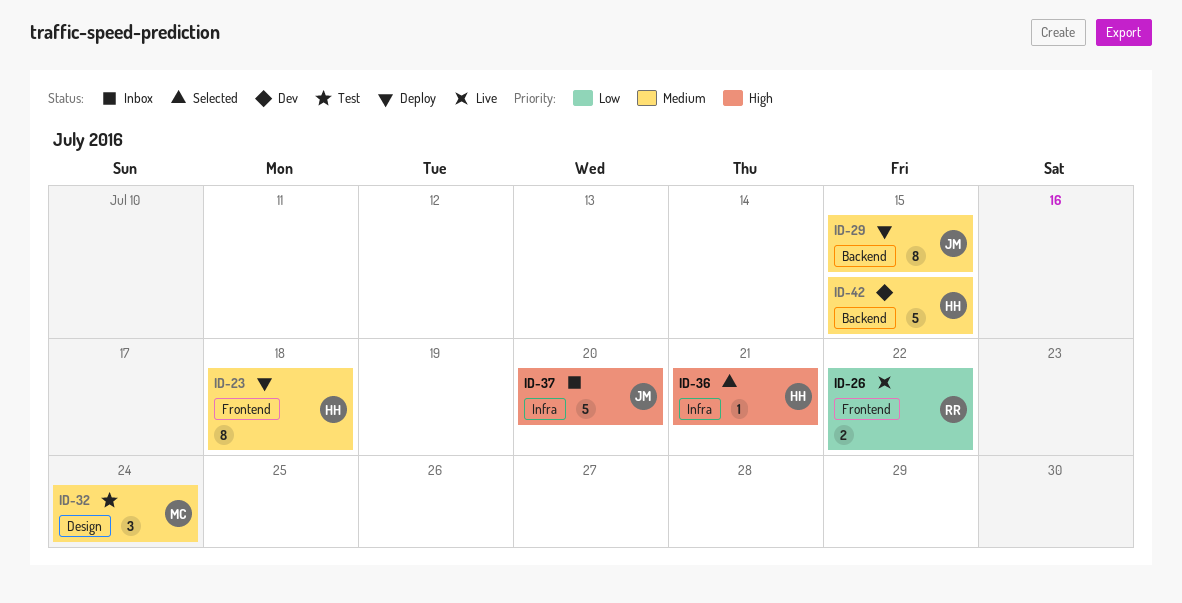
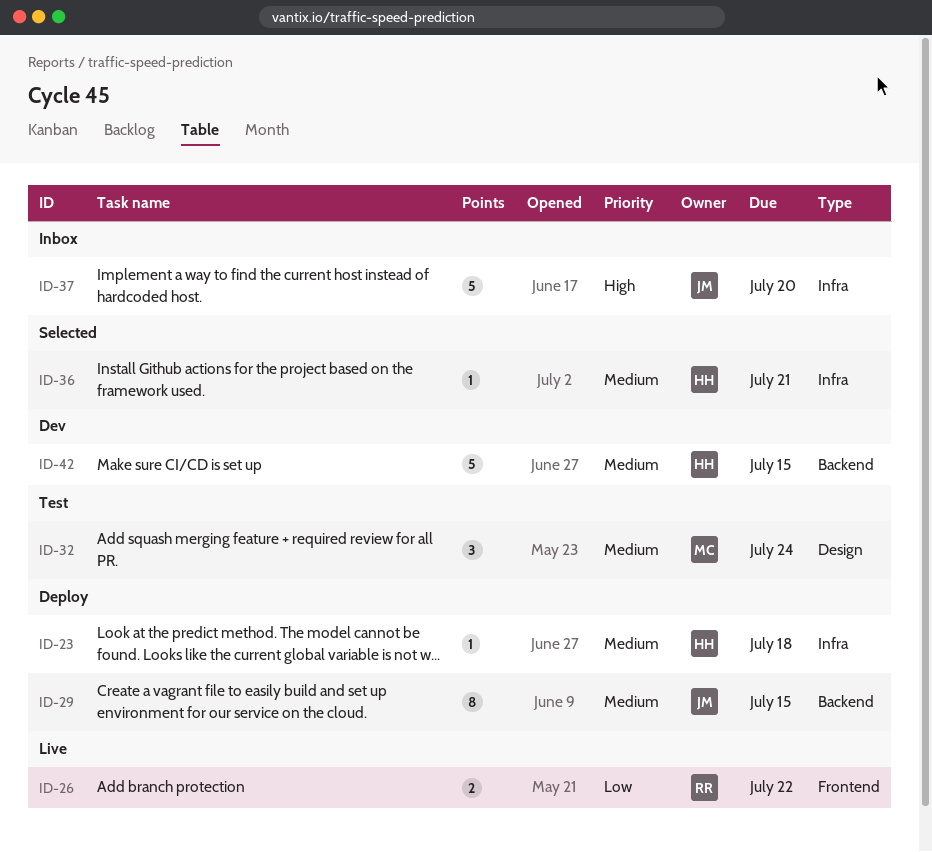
ID-23, label: Frontend -> Infra
ID-23, estimate: 8 -> 1
ID-36, priority: High -> Medium

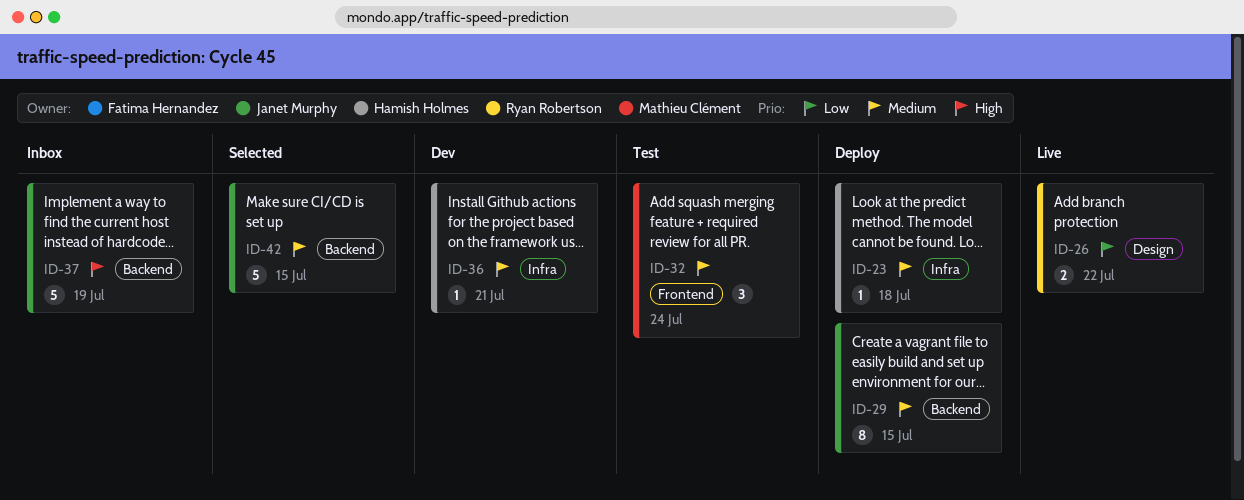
ID-26, label: Frontend -> Design
ID-32, label: Design -> Frontend
ID-36, status: Selected -> Dev
ID-37, label: Infra -> Backend
ID-37, due: Jul 20 -> Jul 19
ID-42, status: Dev -> Selected
ID-42, owner: Hamish Holmes -> Janet Murphy

